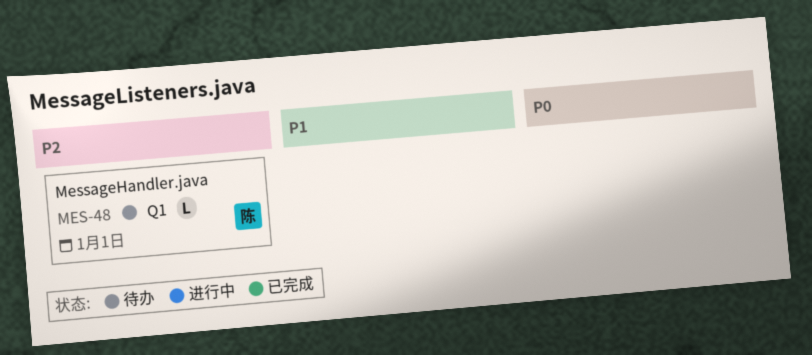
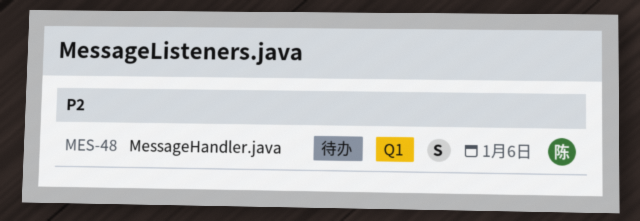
MES-48, estimate: L -> S
MES-48, due: Jan 1 -> Jan 6

